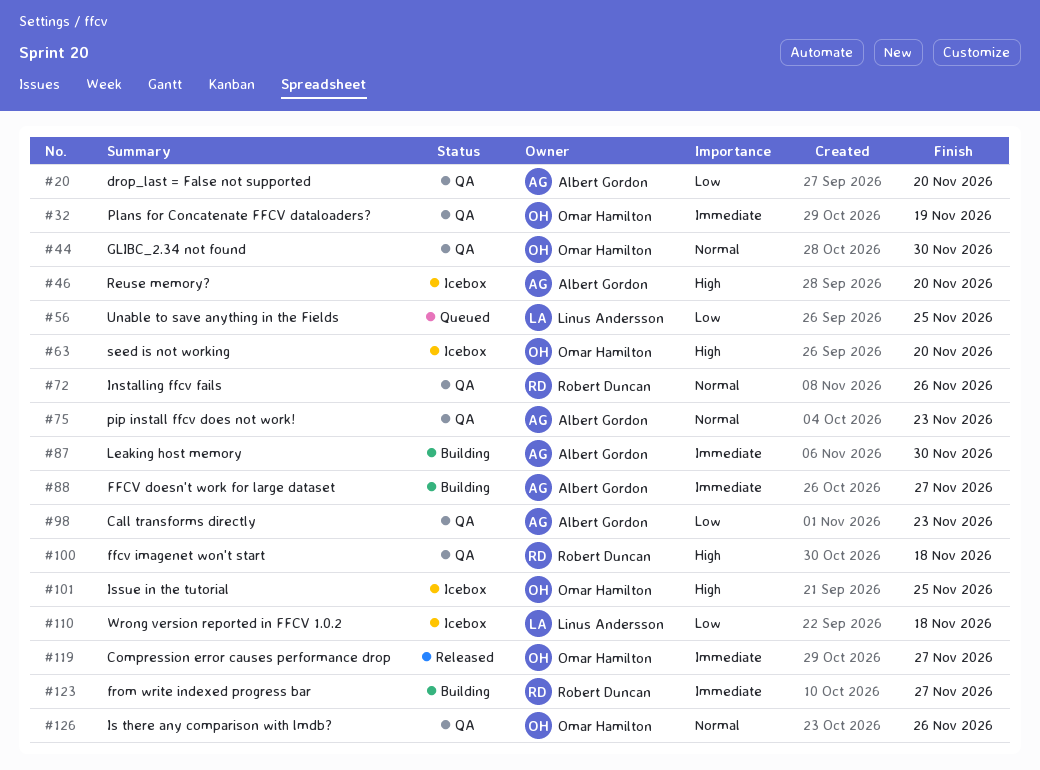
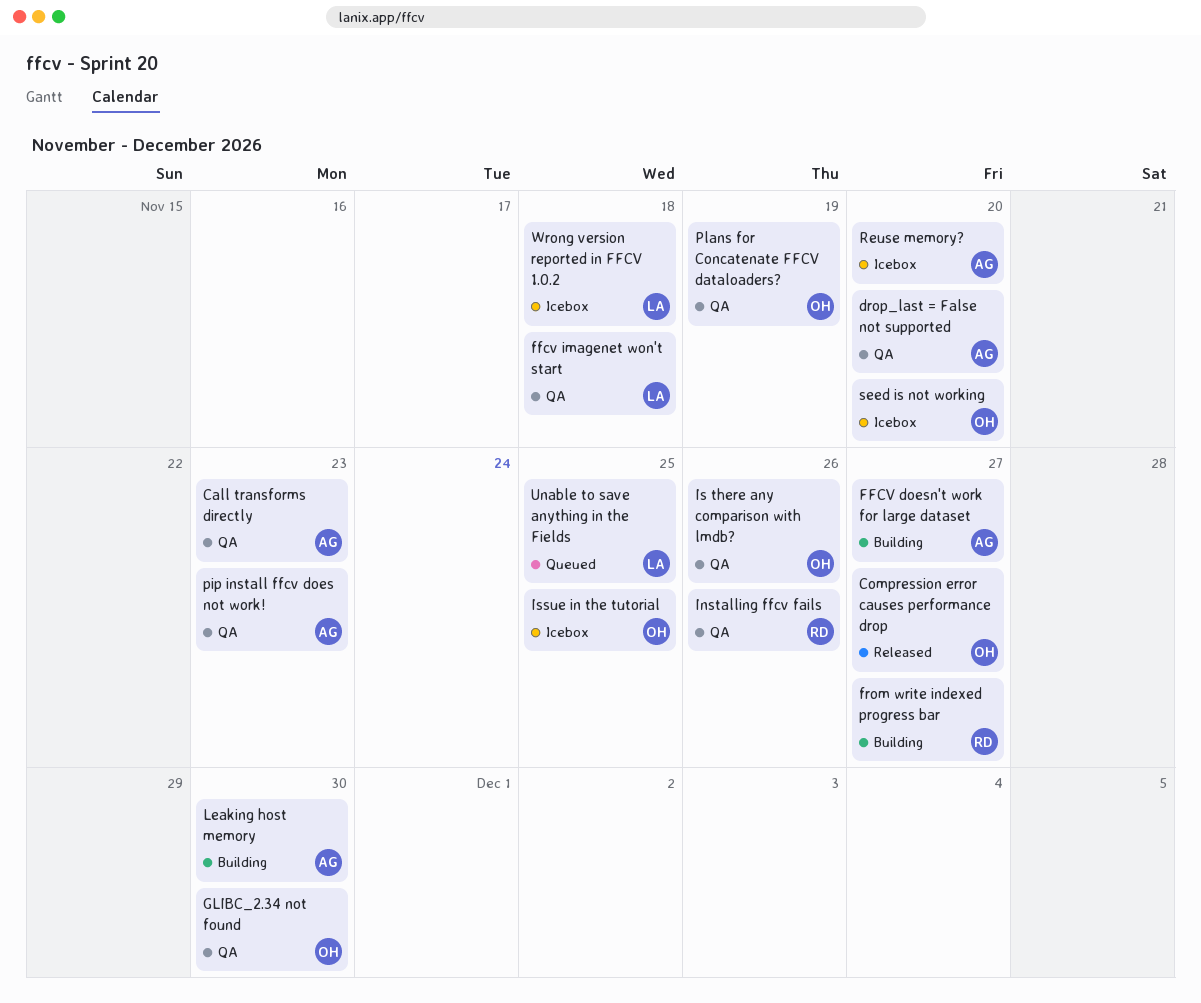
ffcv imagenet won't start, owner: Robert Duncan -> Linus Andersson

